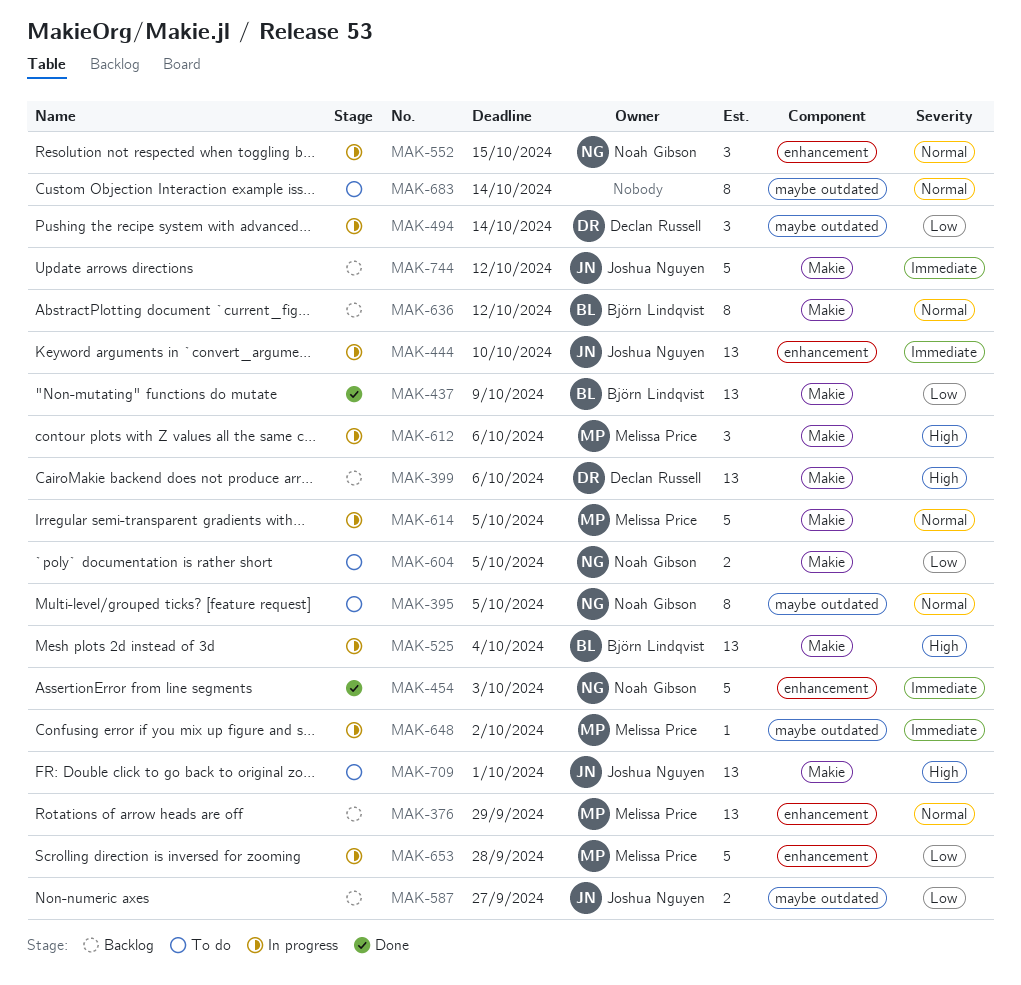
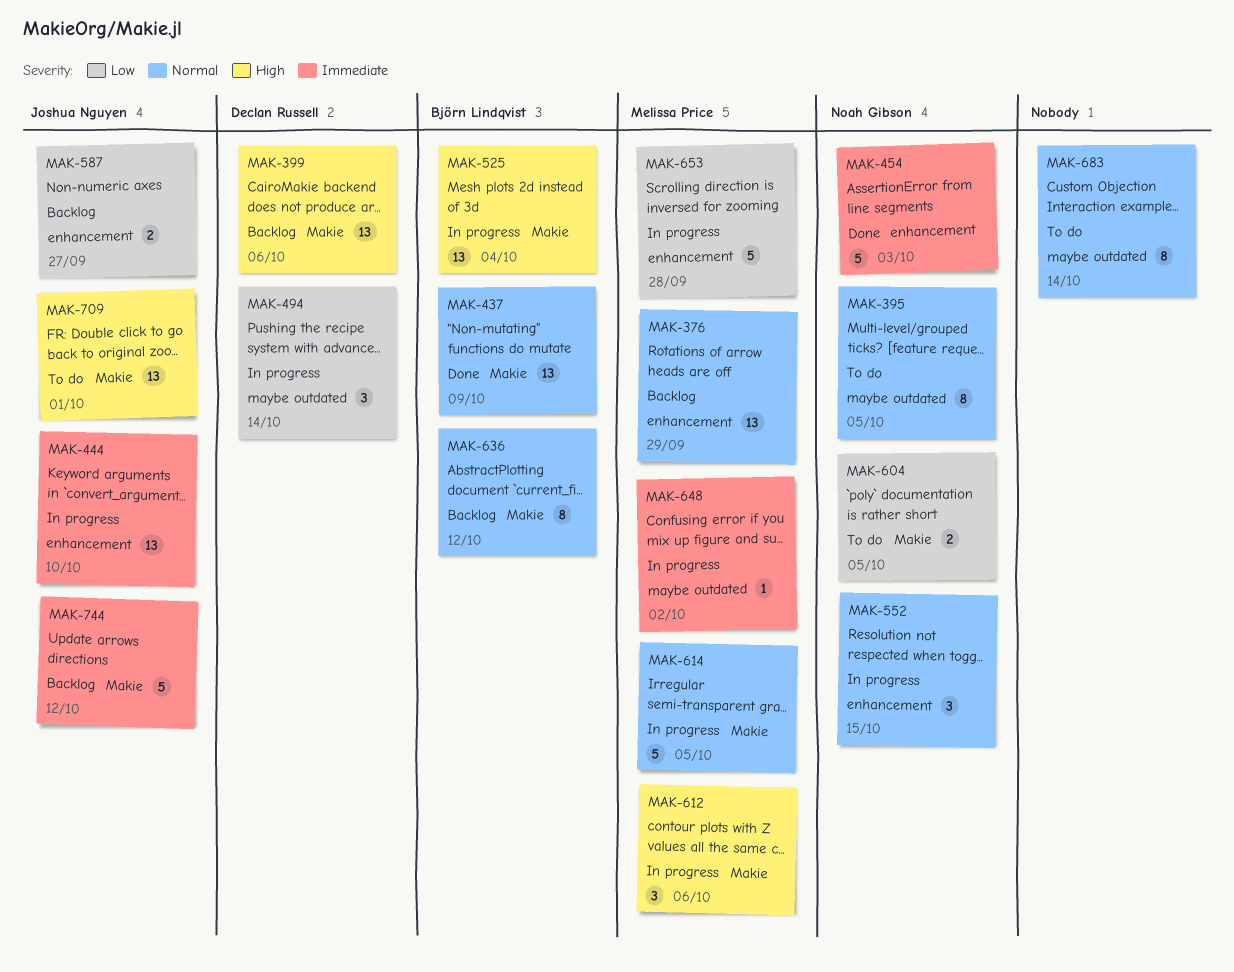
MAK-437, priority: Low -> Normal
MAK-587, label: maybe outdated -> enhancement

